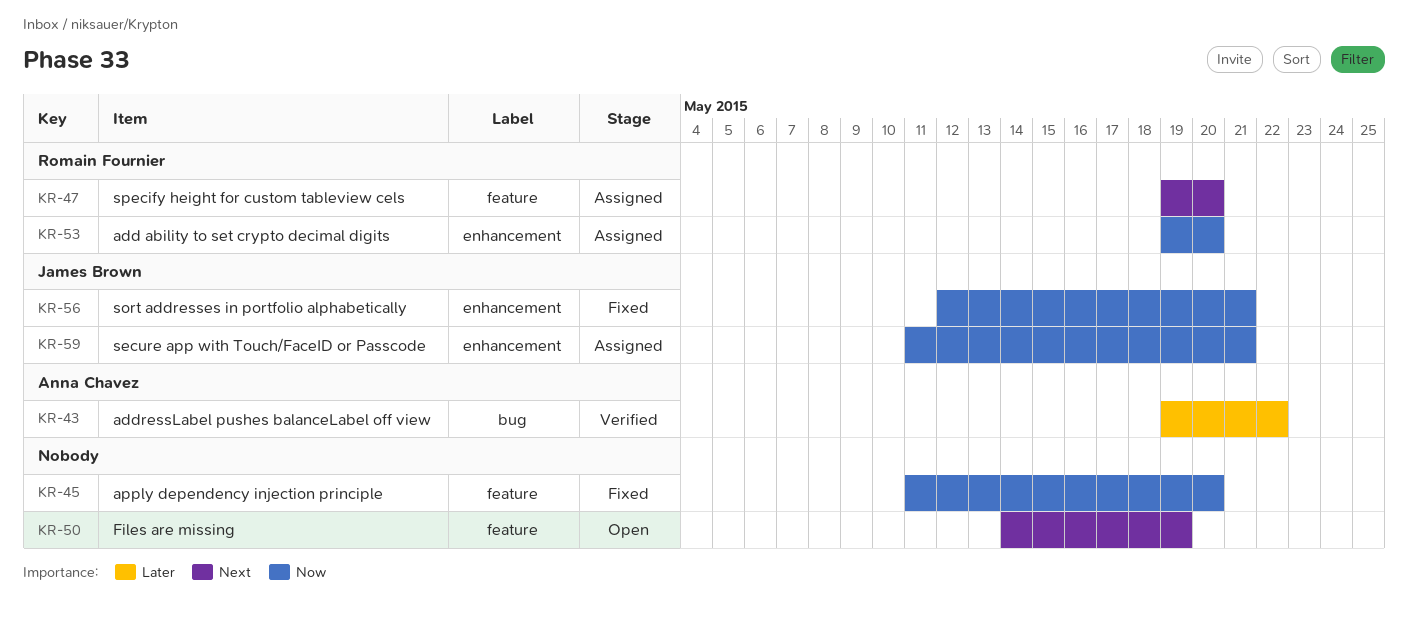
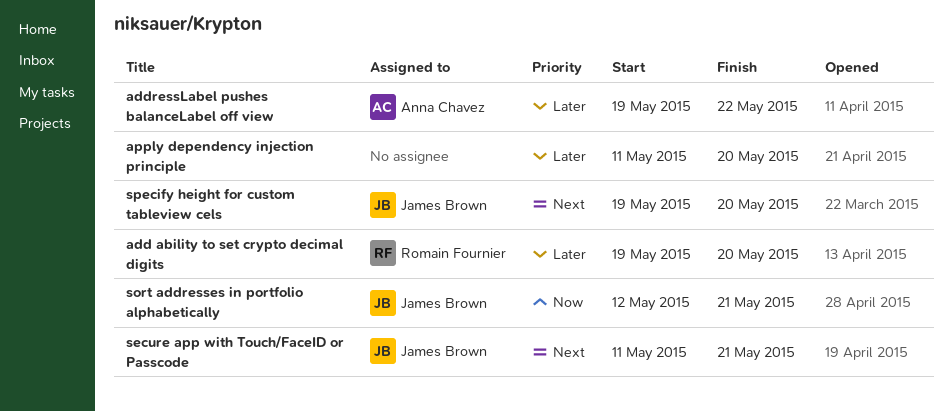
add ability to set crypto decimal digits, priority: Now -> Later
apply dependency injection principle, priority: Now -> Later
Files are missing: present -> none
secure app with Touch/FaceID or Passcode, priority: Now -> Next
specify height for custom tableview cels, owner: Romain Fournier -> James Brown

